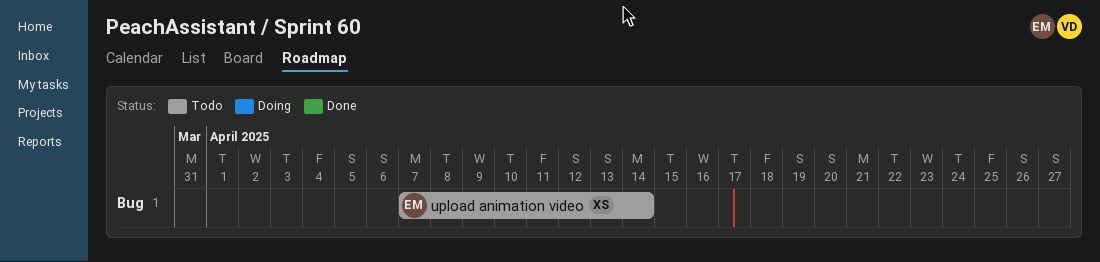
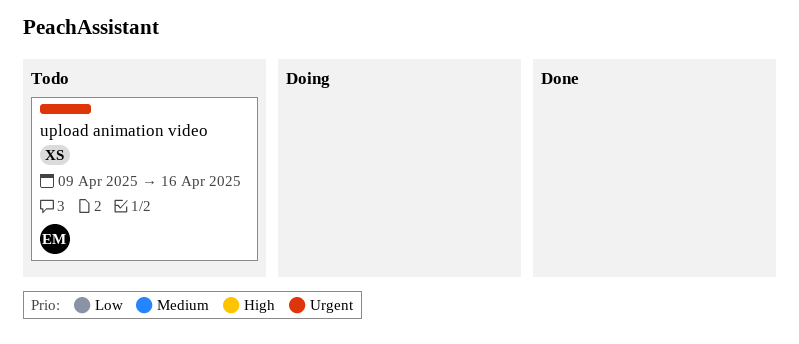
upload animation video, start: Apr 7 -> Apr 9
upload animation video, due: Apr 14 -> Apr 16

